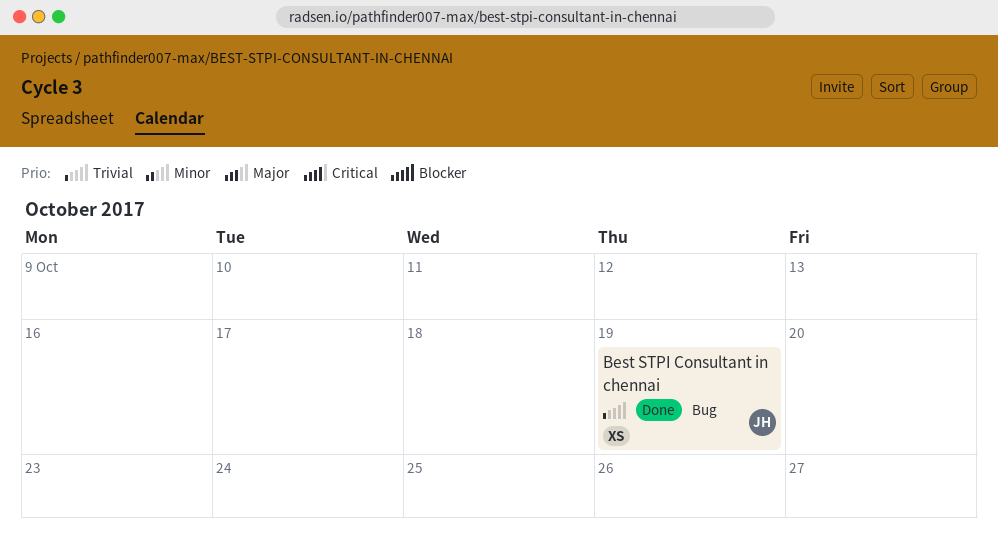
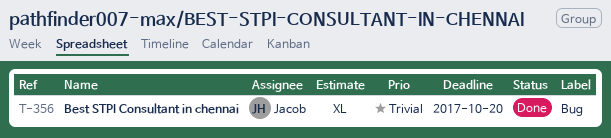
Best STPI Consultant in chennai, estimate: XS -> XL
Best STPI Consultant in chennai, due: Oct 19 -> Oct 20

